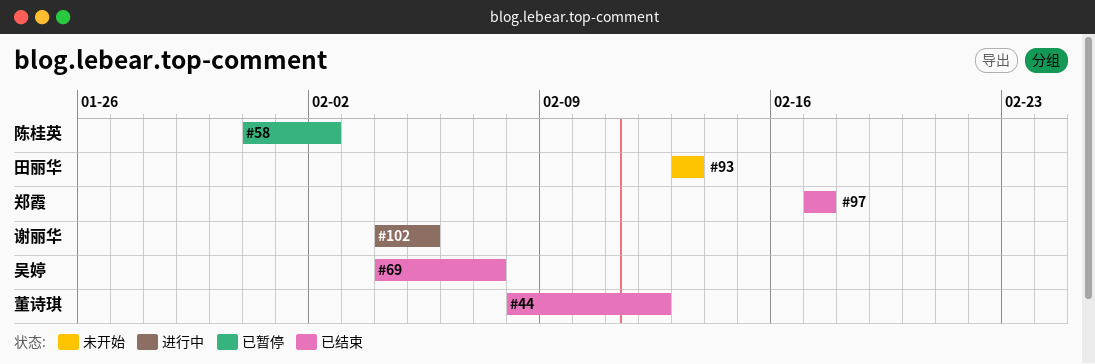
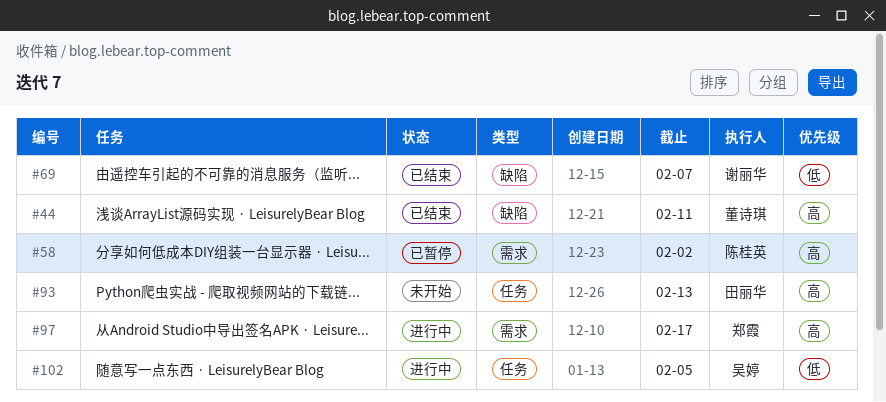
#44, due: Feb 12 -> Feb 11
#69, owner: 吴婷 -> 谢丽华
#97, status: 已结束 -> 进行中
#102, owner: 谢丽华 -> 吴婷

